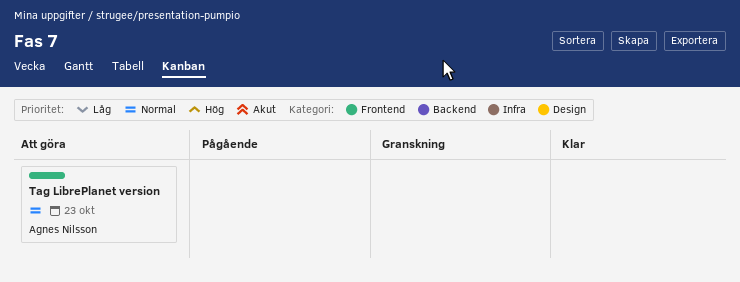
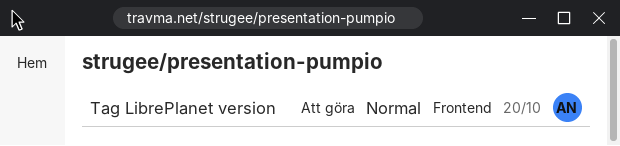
Tag LibrePlanet version, due: Oct 23 -> Oct 20

